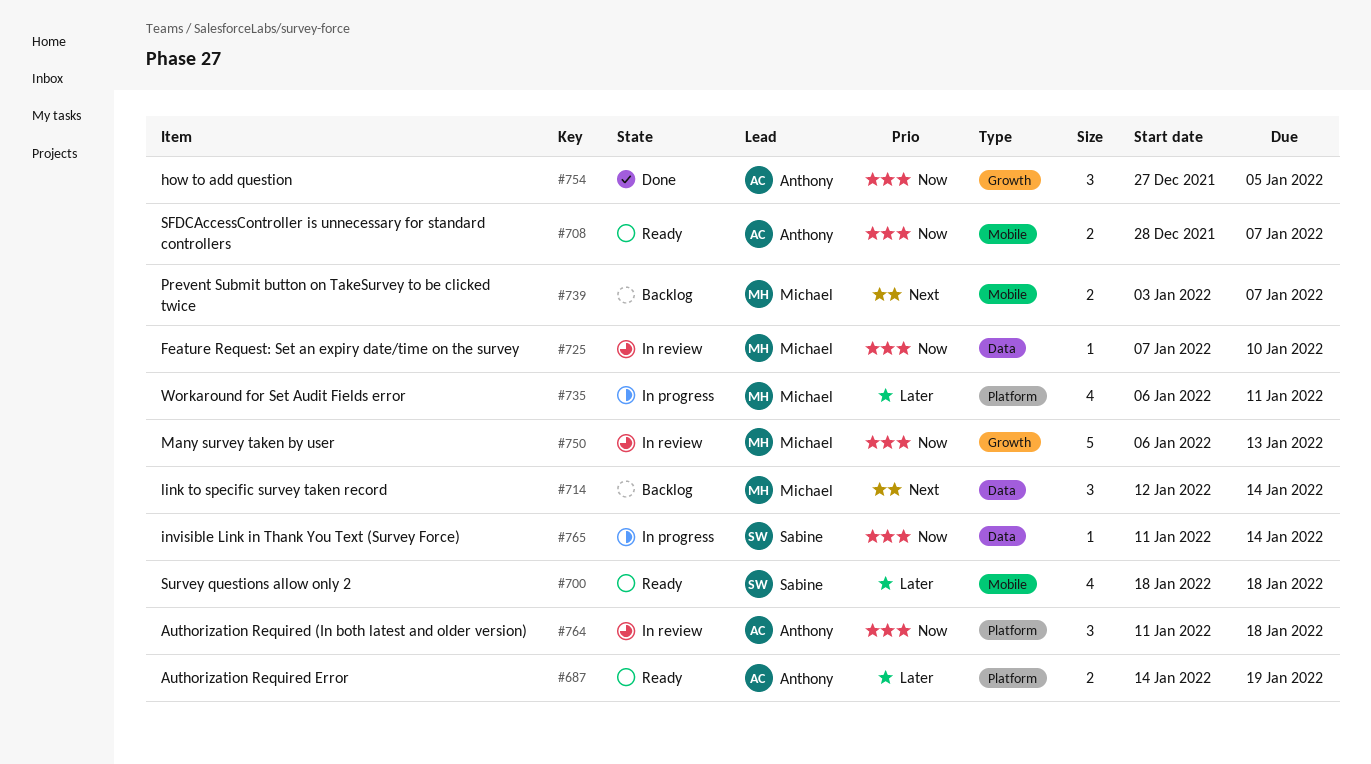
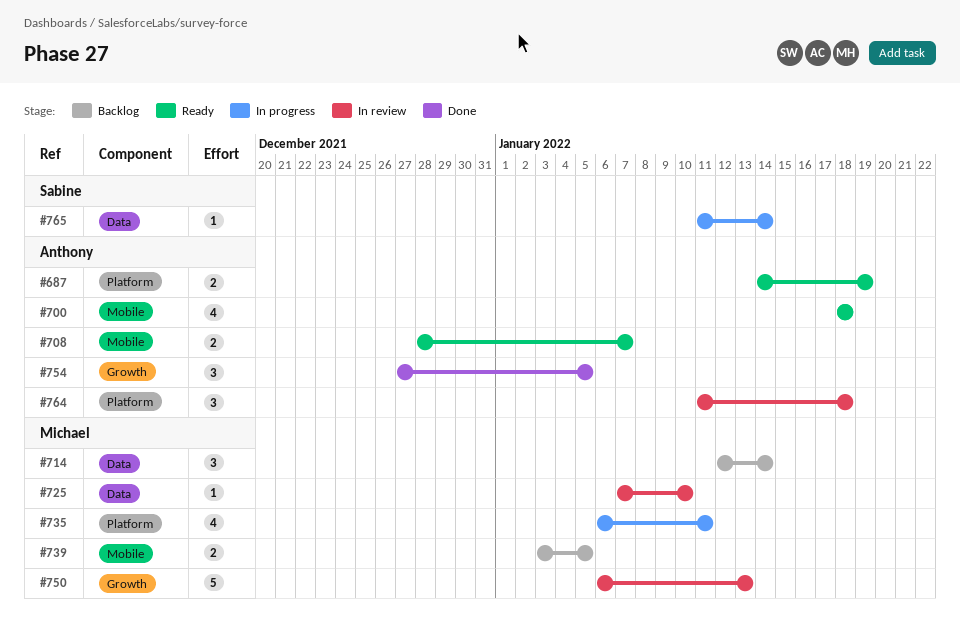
#700, owner: Sabine -> Anthony
#739, due: Jan 7 -> Jan 5

